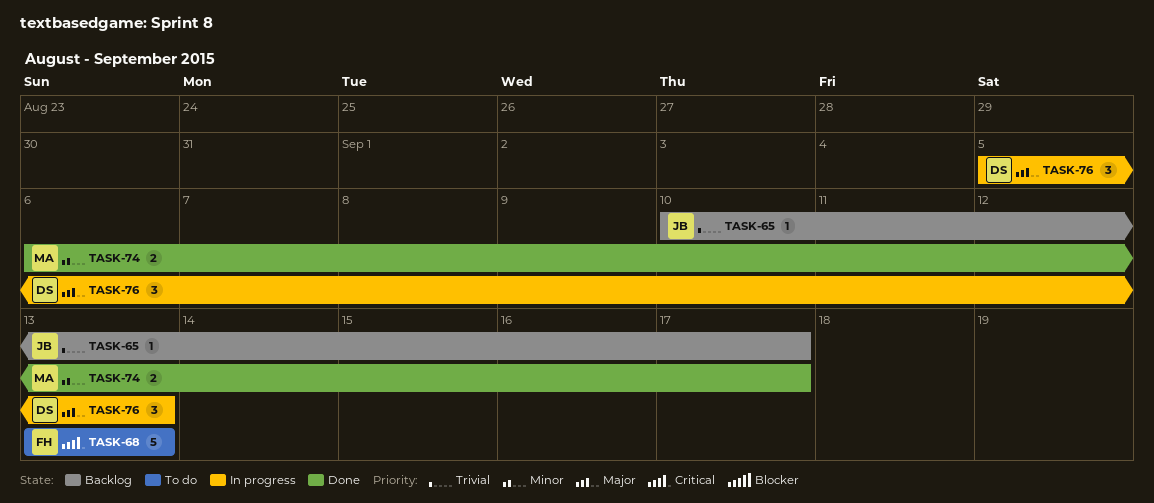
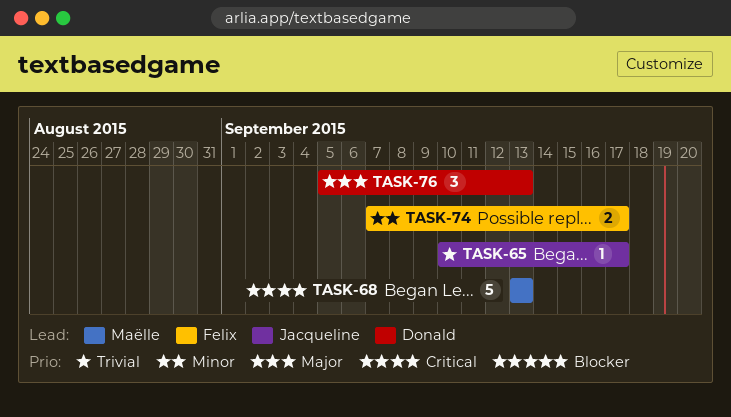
TASK-68, owner: Felix -> Maëlle
TASK-74, owner: Maëlle -> Felix
TASK-74, start: Sep 6 -> Sep 7

